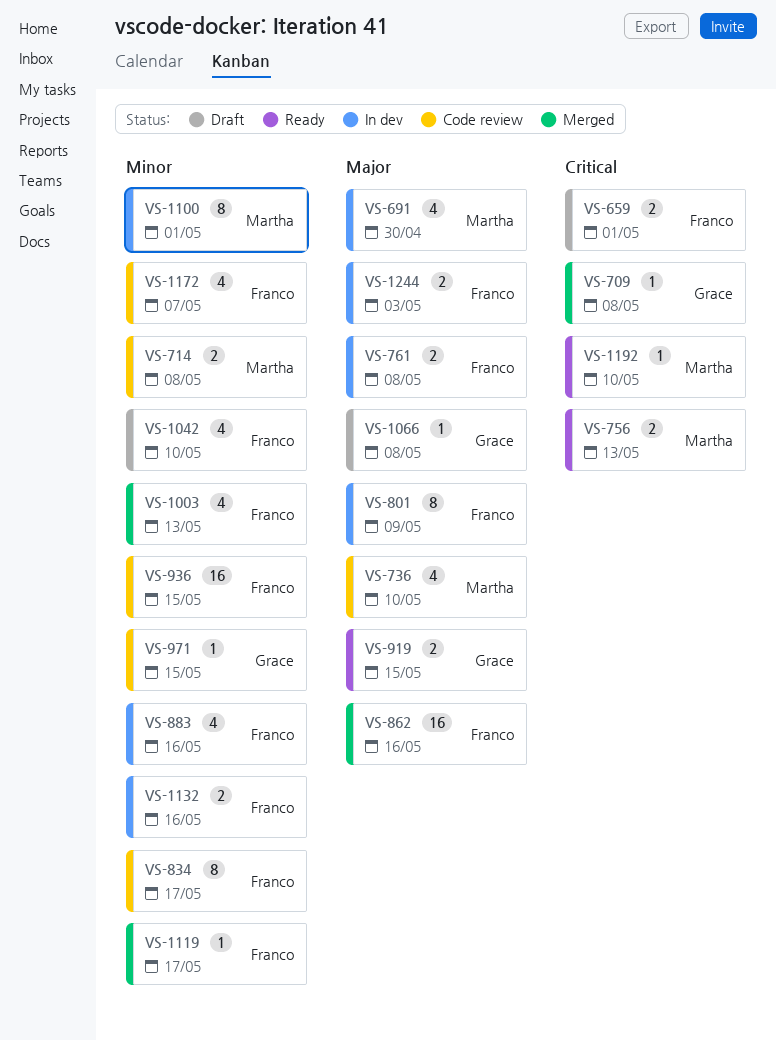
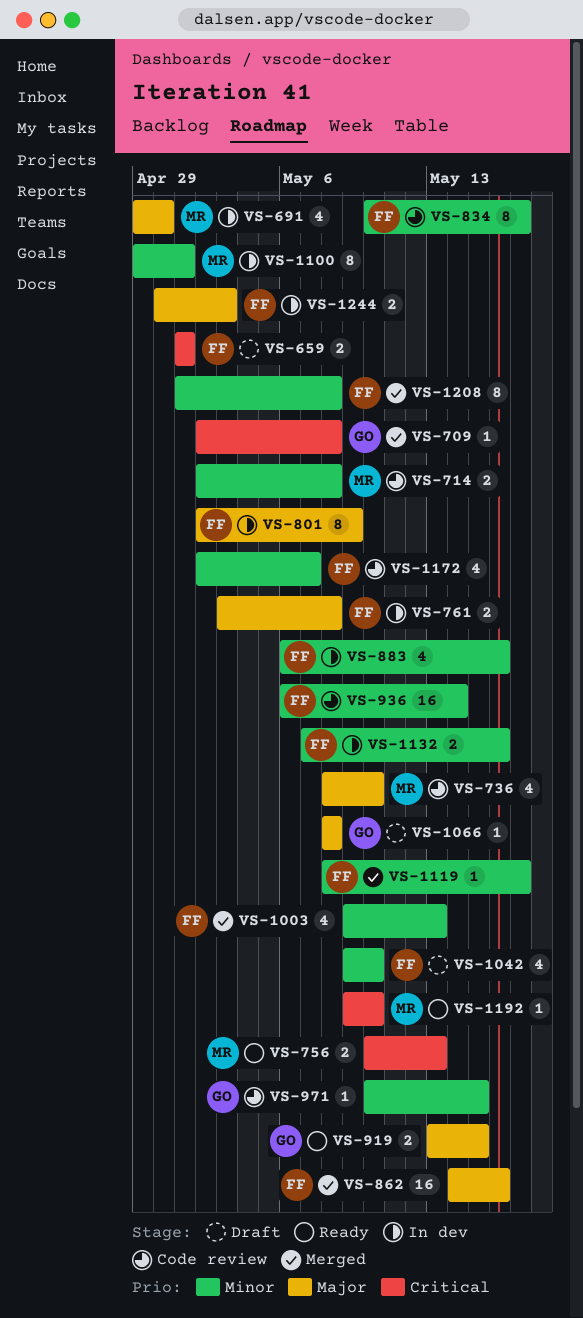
VS-936, due: May 15 -> May 14
VS-1208: none -> present

